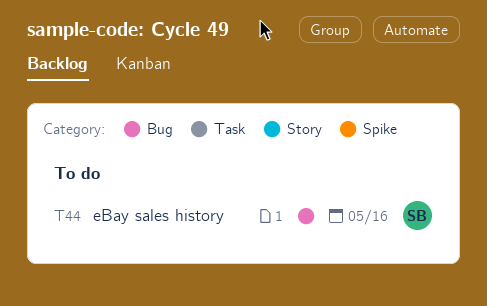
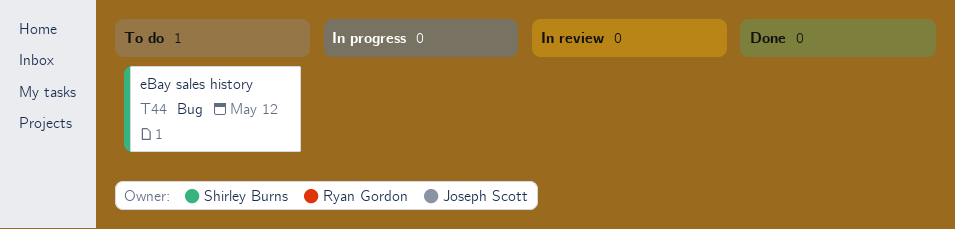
T44, due: May 16 -> May 12

